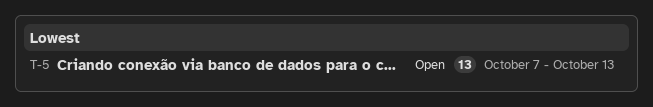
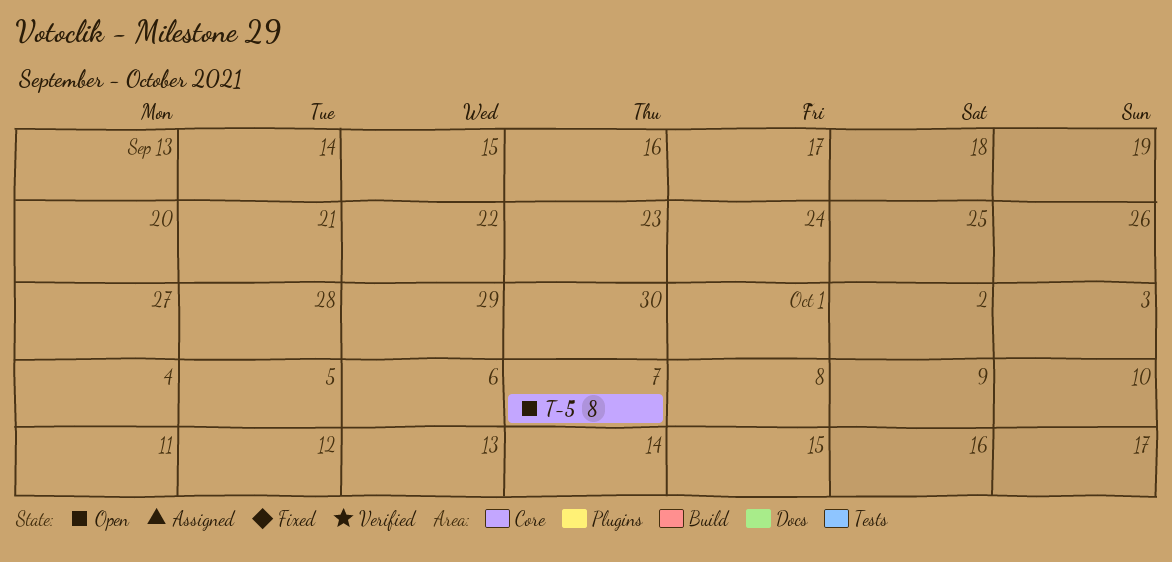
T-5, estimate: 13 -> 8
T-5, due: Oct 13 -> Oct 7

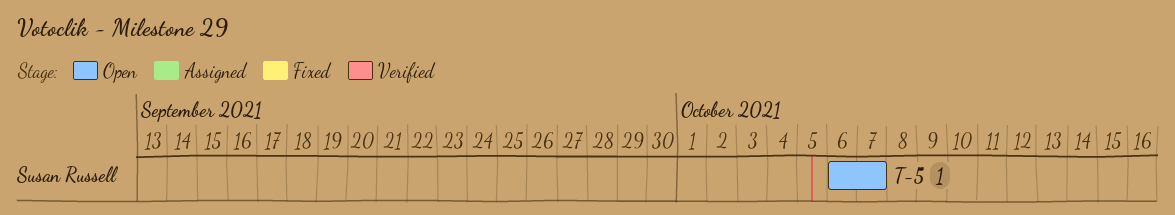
T-5, estimate: 8 -> 1
T-5, start: Oct 7 -> Oct 6

